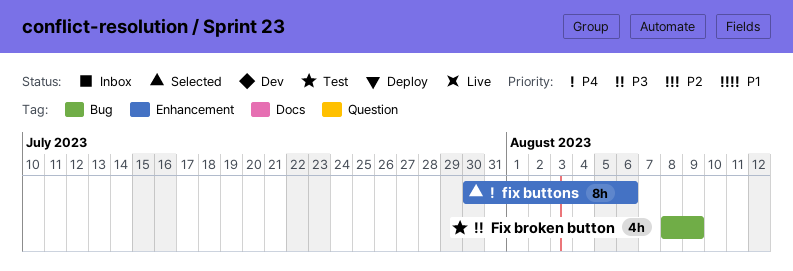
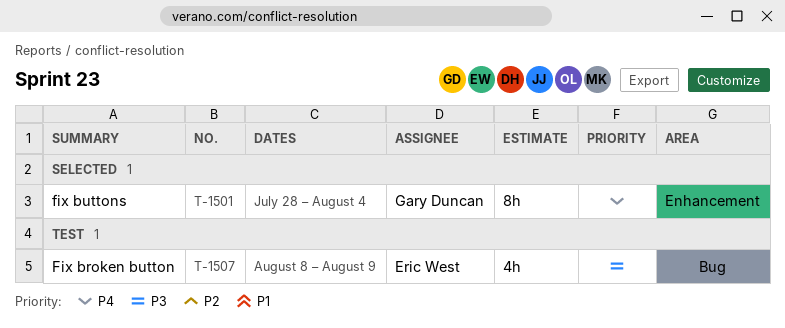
fix buttons, start: Jul 30 -> Jul 28
fix buttons, due: Aug 6 -> Aug 4

